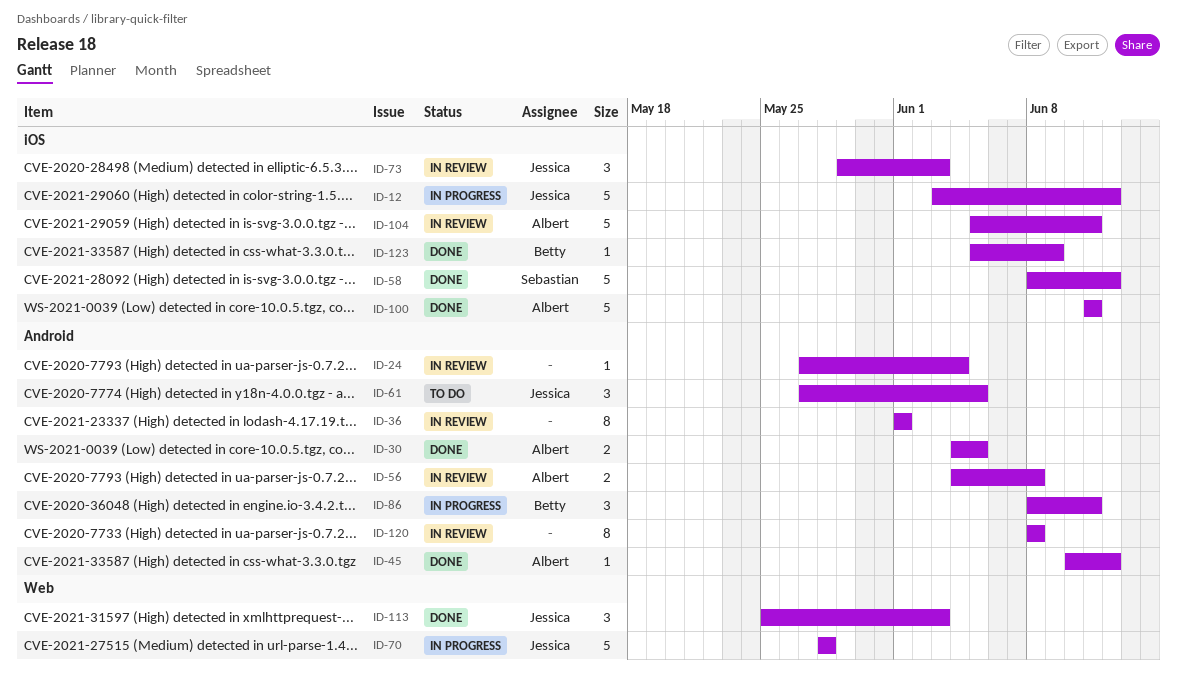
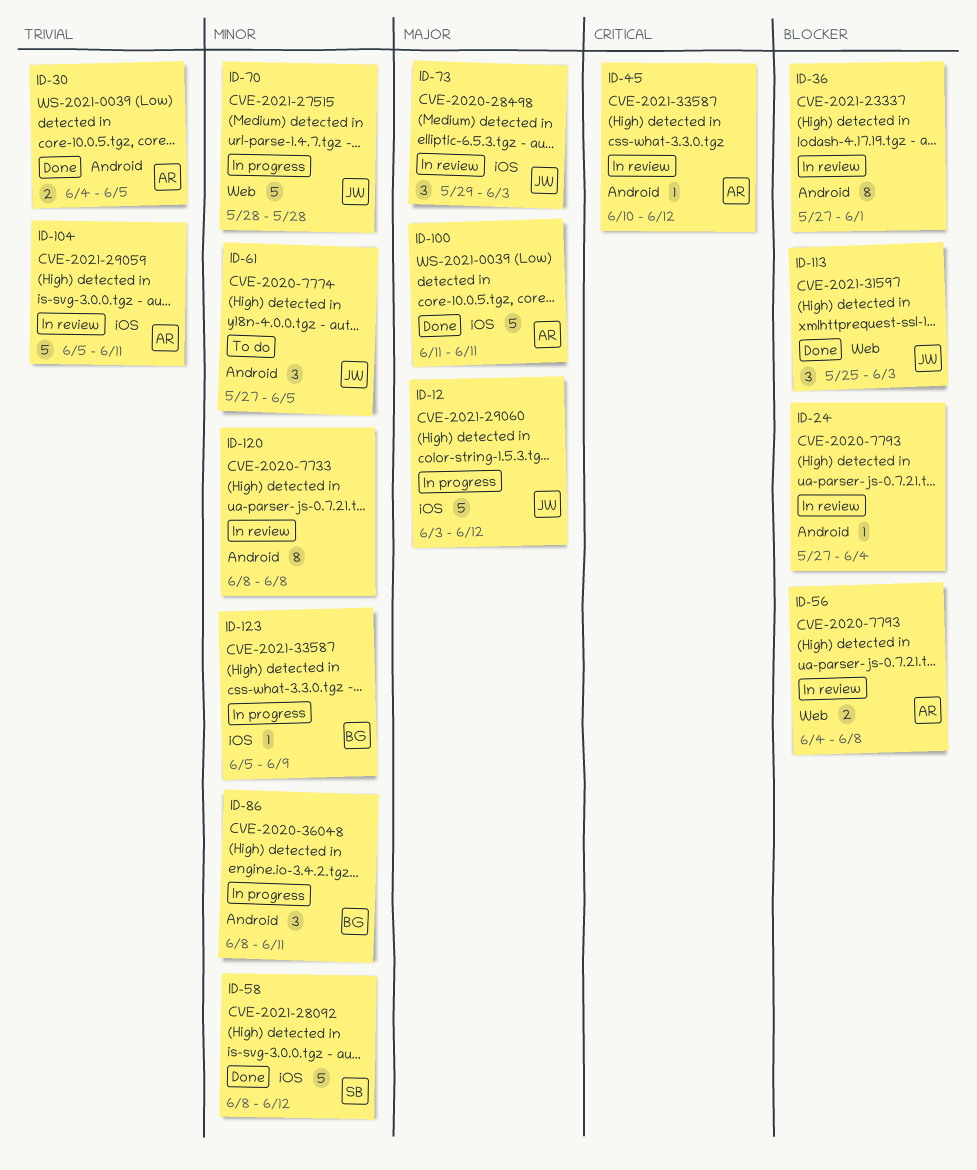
ID-36, start: Jun 1 -> May 27
ID-45, status: Done -> In review
ID-56, label: Android -> Web
ID-123, status: Done -> In progress

